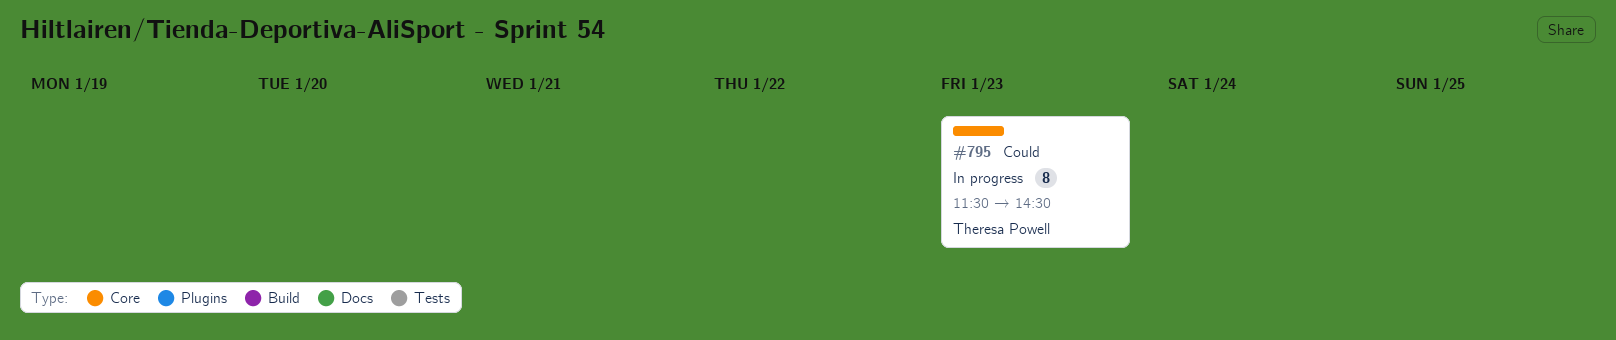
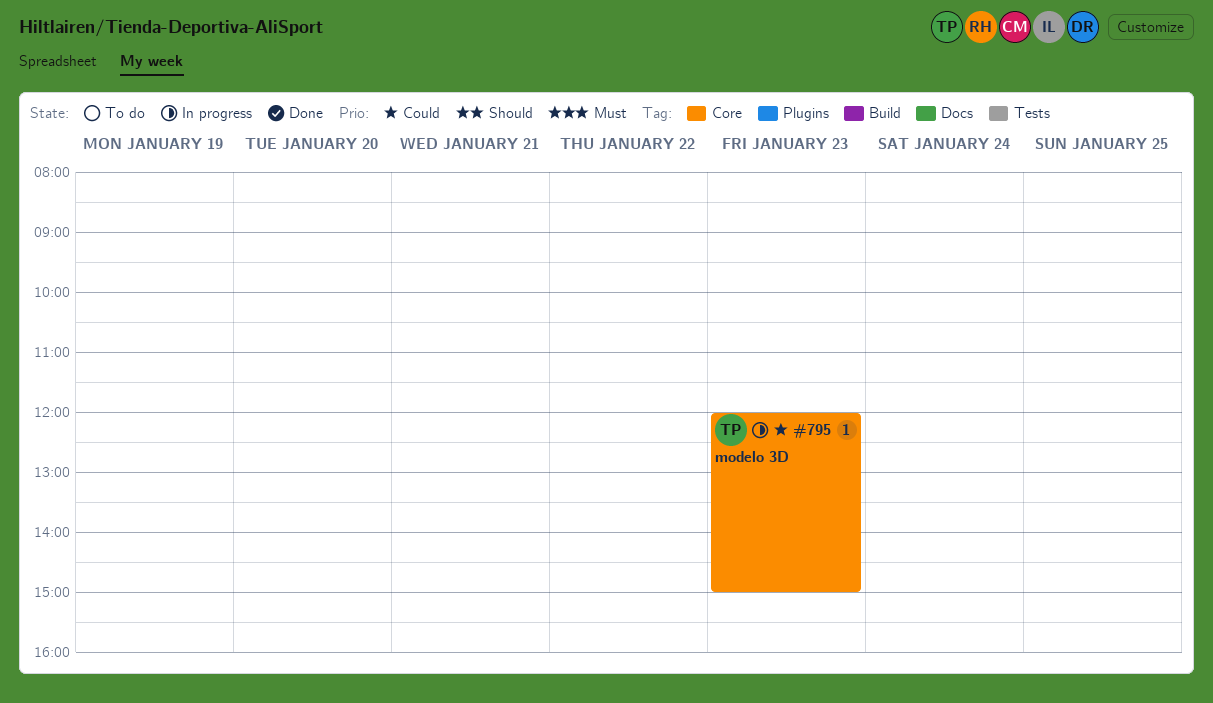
#795, estimate: 8 -> 1
#795, begins: 11:30 -> 12:00
#795, ends: 14:30 -> 15:00

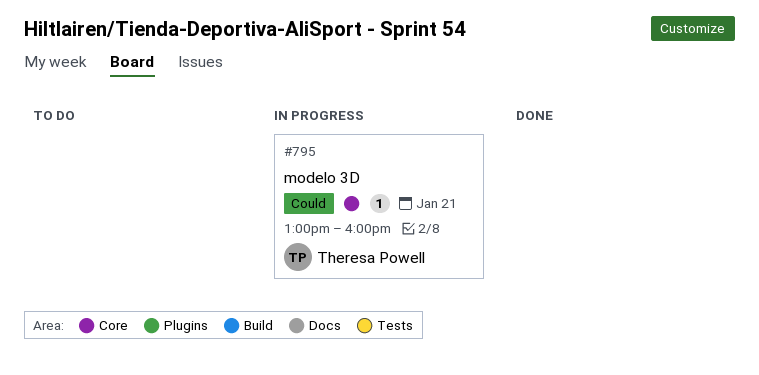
#795, day: Jan 23 -> Jan 21
#795, begins: 12:00 -> 13:00
#795, ends: 15:00 -> 16:00

